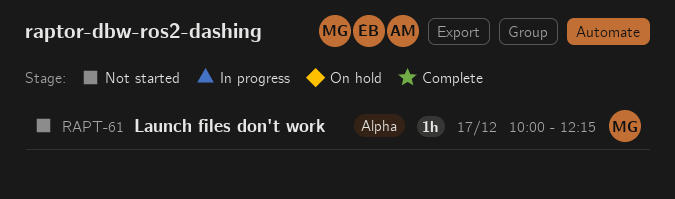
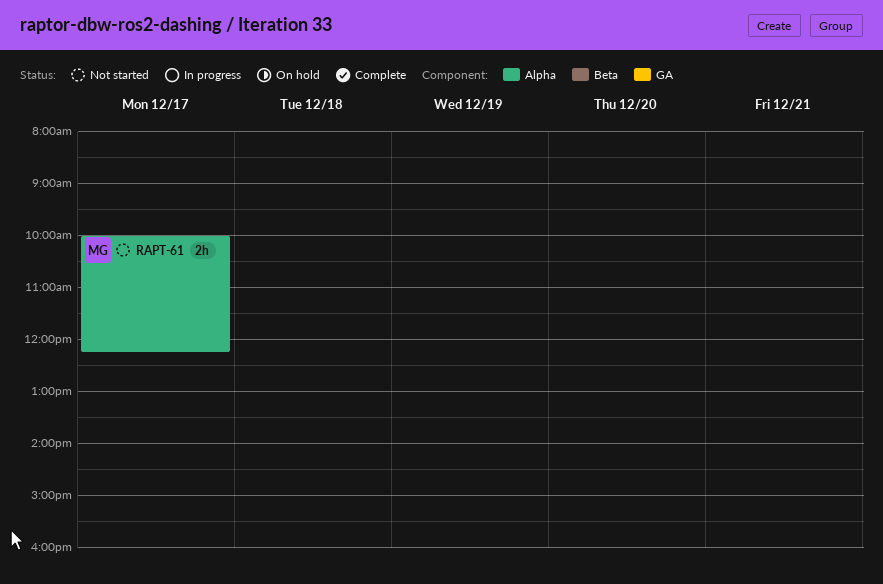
RAPT-61, estimate: 1h -> 2h

